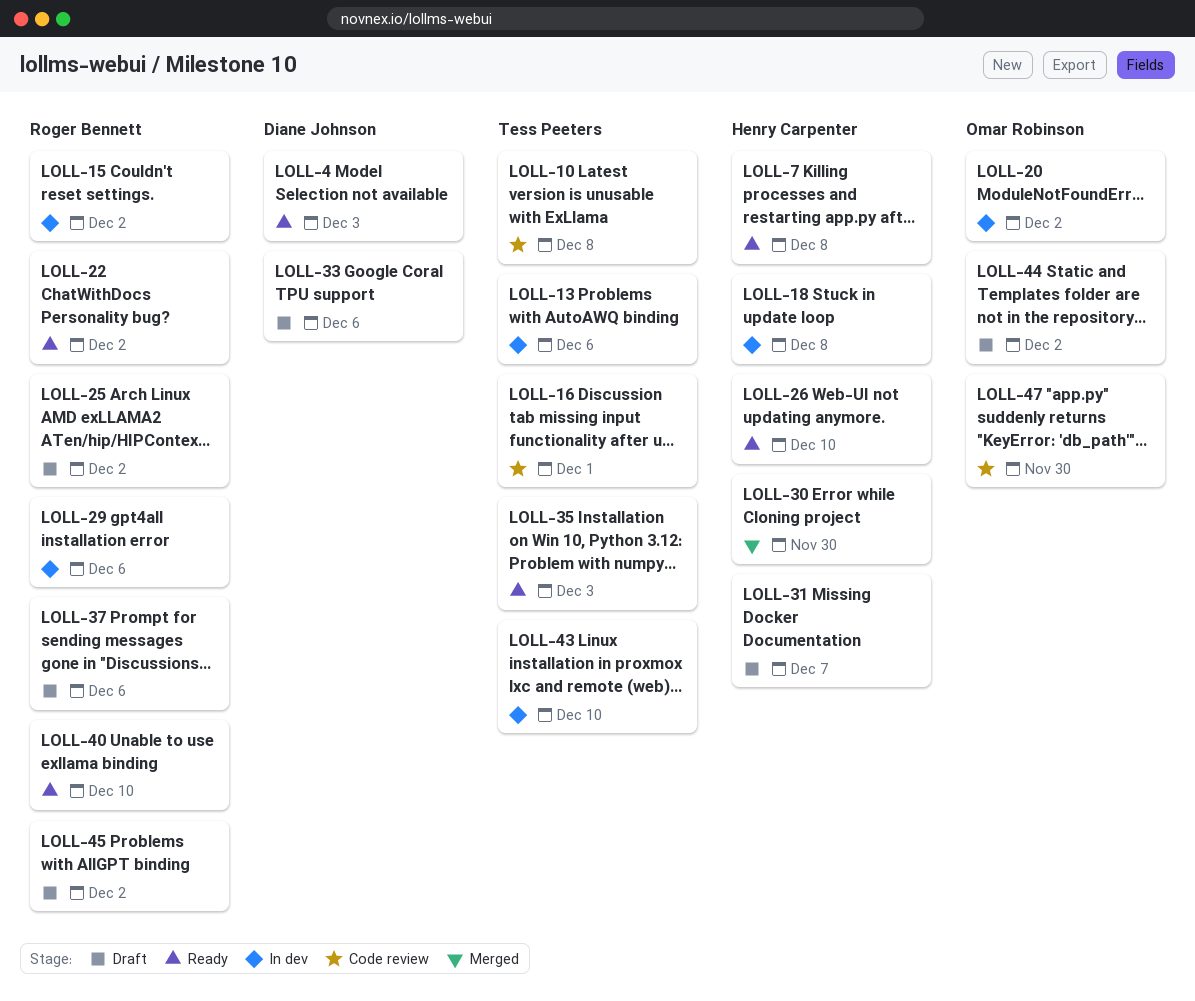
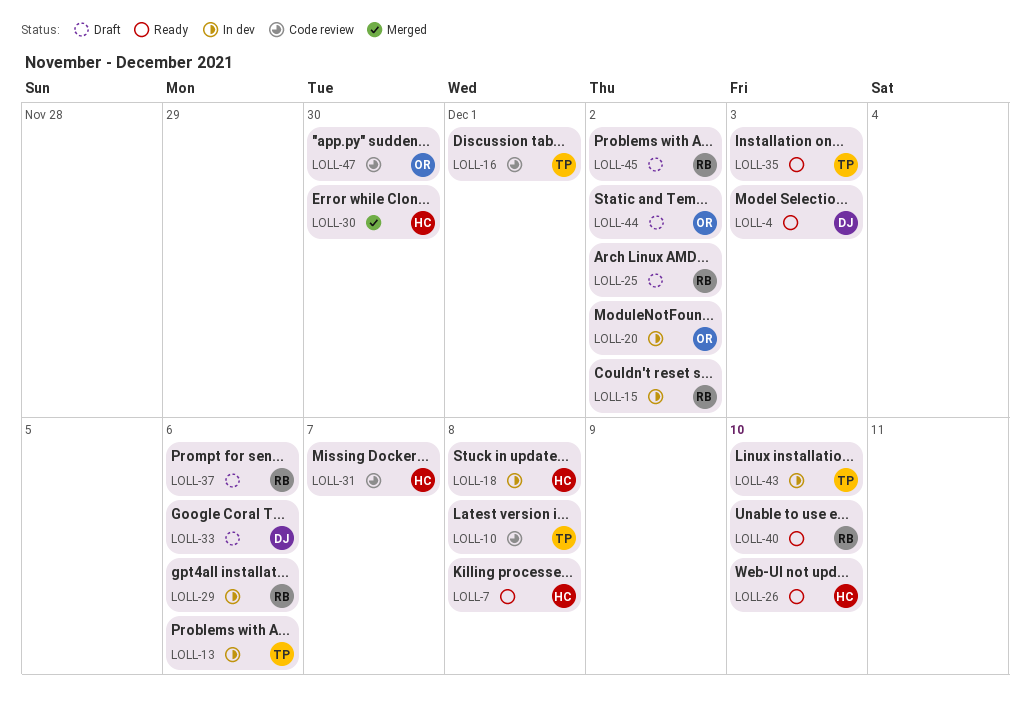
LOLL-22: present -> none
LOLL-31, status: Draft -> Code review

